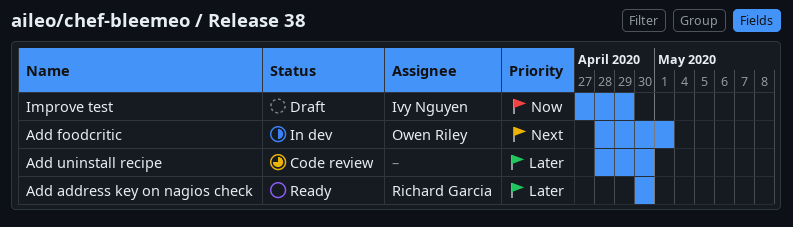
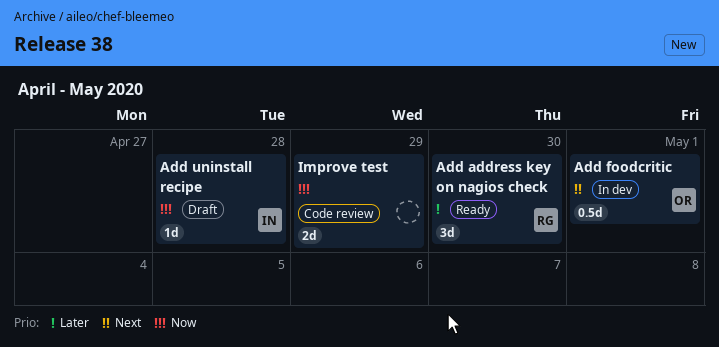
Add uninstall recipe, status: Code review -> Draft
Add uninstall recipe, owner: none -> Ivy Nguyen
Add uninstall recipe, priority: Later -> Now
Add uninstall recipe, due: Apr 30 -> Apr 28
Improve test, status: Draft -> Code review
Improve test, owner: Ivy Nguyen -> none

